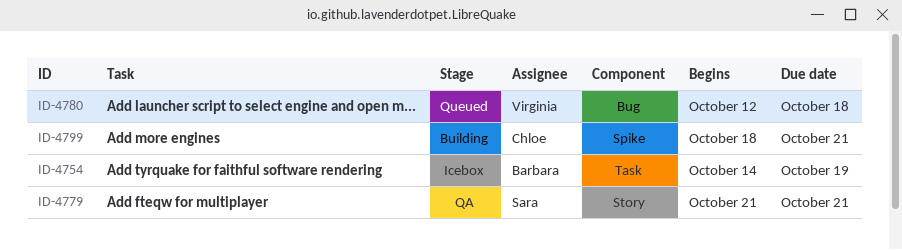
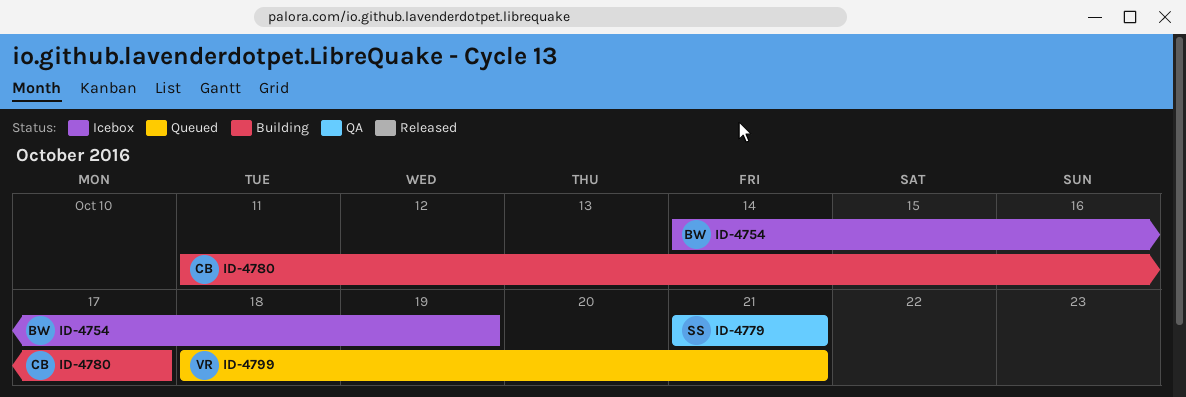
ID-4780, status: Queued -> Building
ID-4780, owner: Virginia -> Chloe
ID-4780, start: Oct 12 -> Oct 11
ID-4780, due: Oct 18 -> Oct 17
ID-4799, status: Building -> Queued
ID-4799, owner: Chloe -> Virginia

